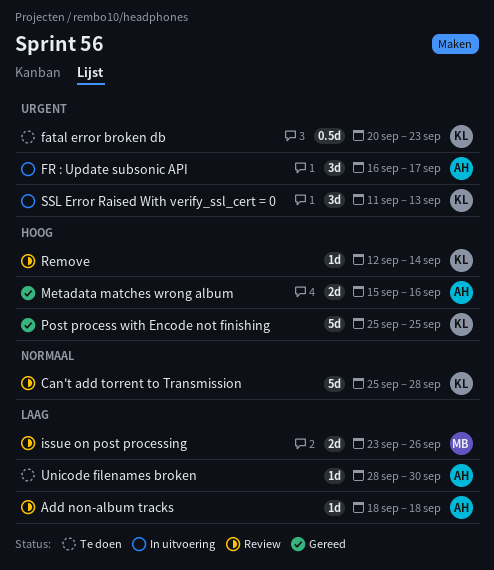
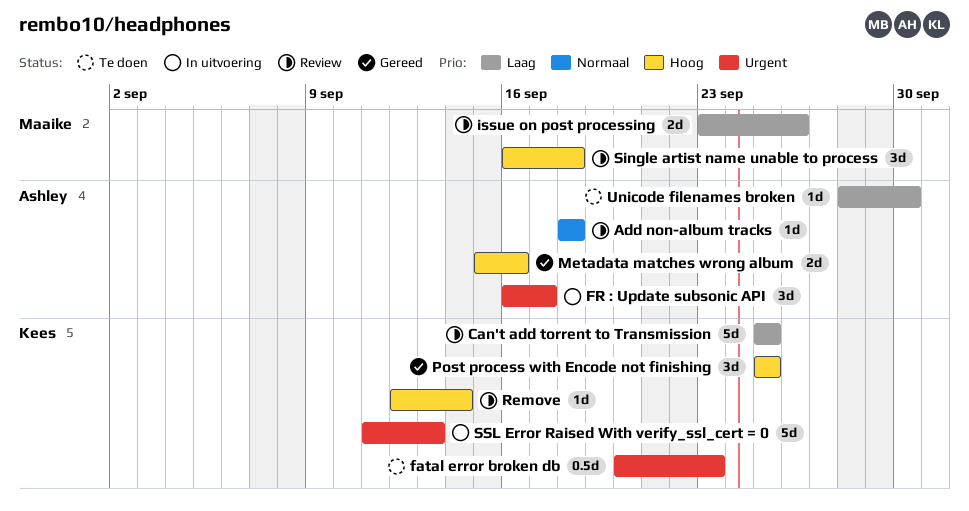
Add non-album tracks, priority: Laag -> Normaal
Can't add torrent to Transmission, priority: Normaal -> Laag
Can't add torrent to Transmission, due: Sep 28 -> Sep 25
Post process with Encode not finishing, estimate: 5d -> 3d
Single artist name unable to process: none -> present
SSL Error Raised With verify_ssl_cert = 0, estimate: 3d -> 5d

